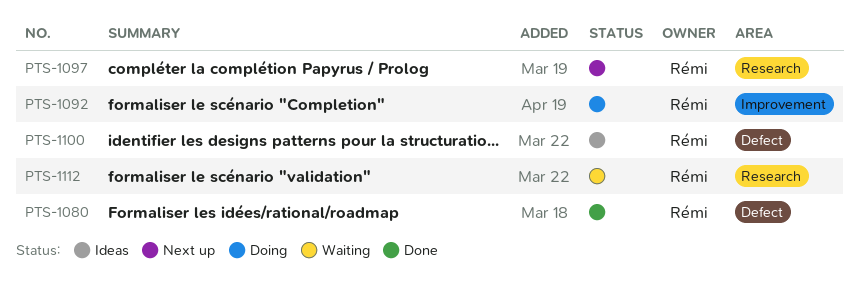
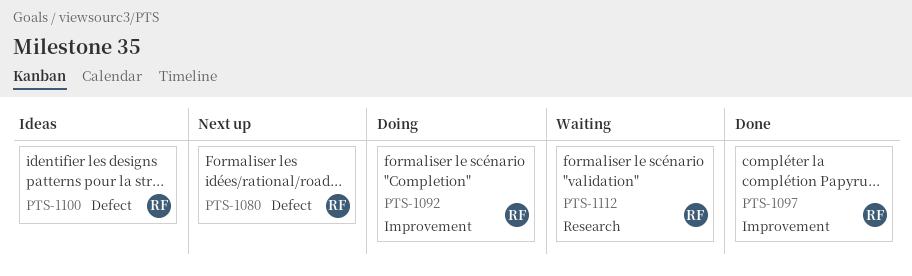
PTS-1080, status: Done -> Next up
PTS-1097, status: Next up -> Done
PTS-1097, label: Research -> Improvement

